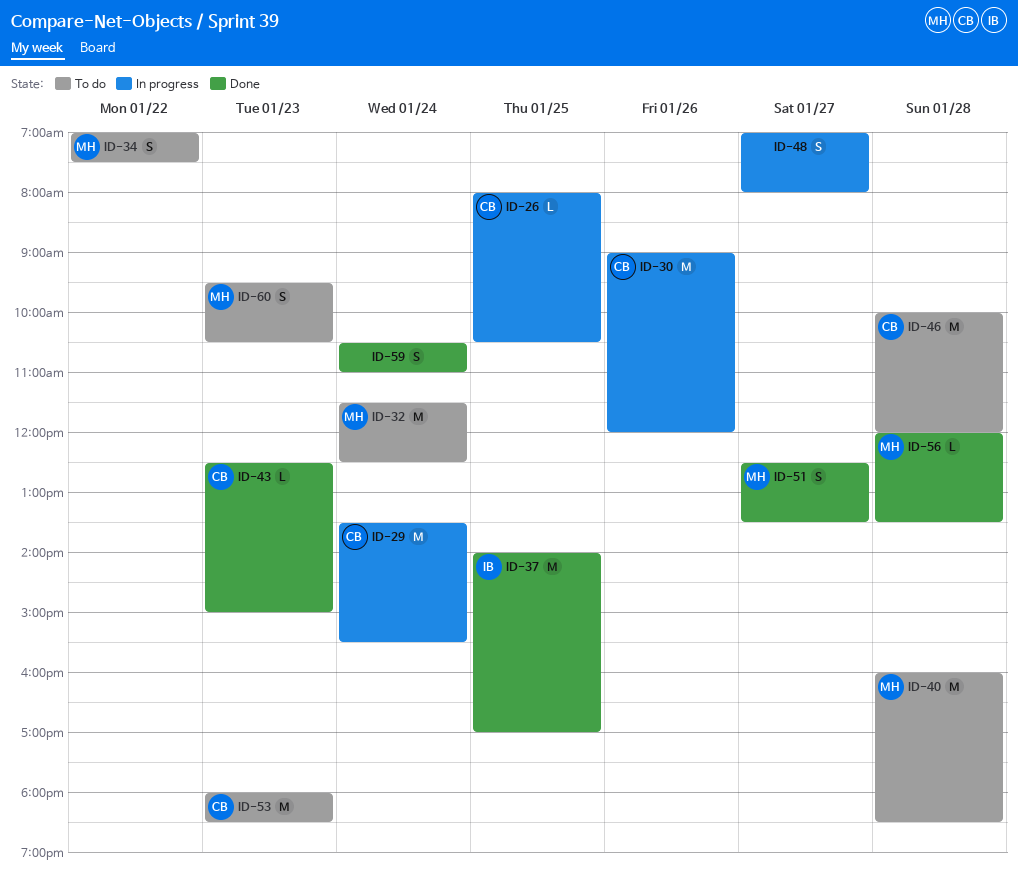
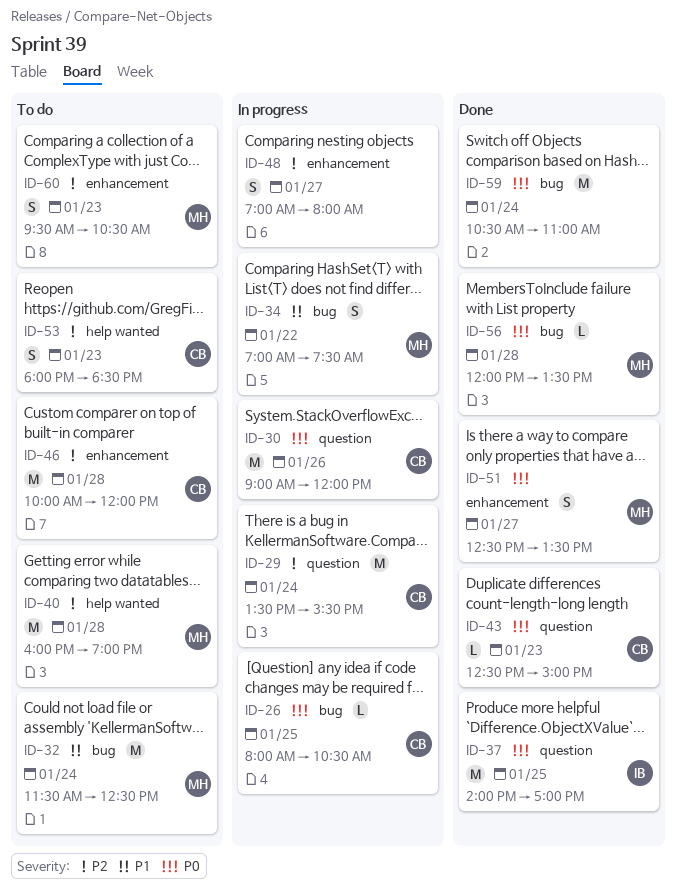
ID-34, status: To do -> In progress
ID-40, ends: 18:30 -> 19:00
ID-53, estimate: M -> S
ID-59, estimate: S -> M

